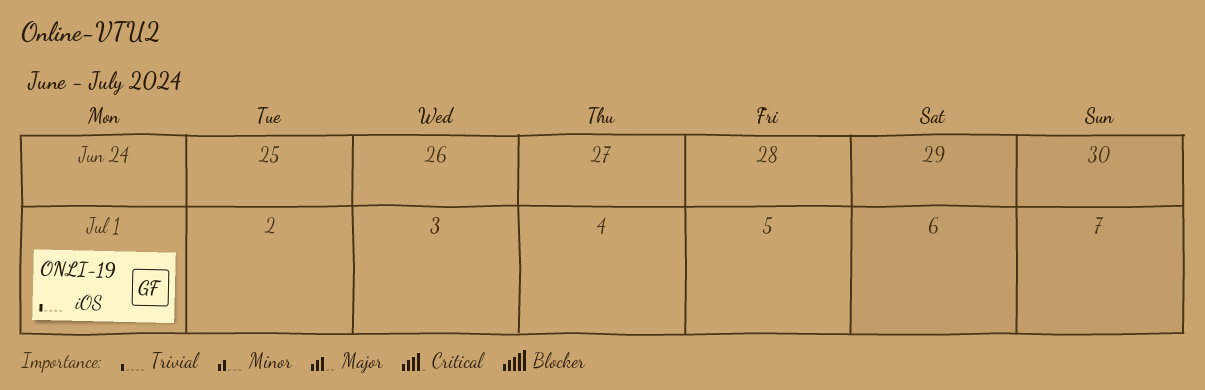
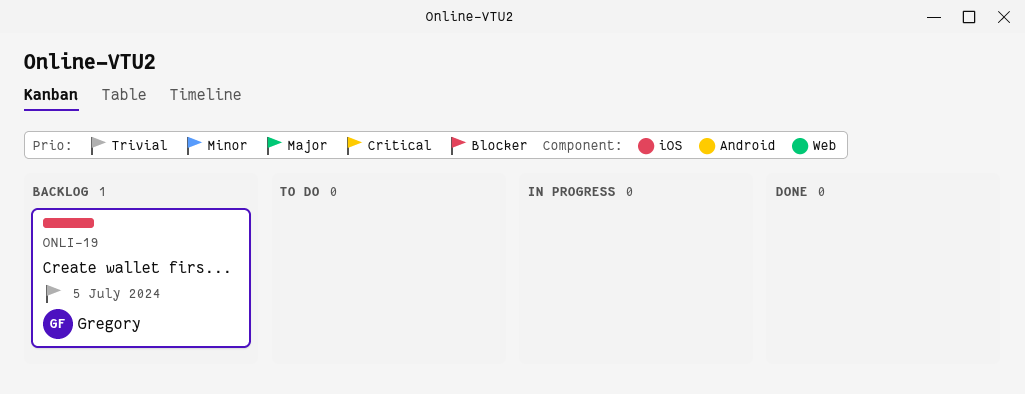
ONLI-19, due: Jul 1 -> Jul 5

